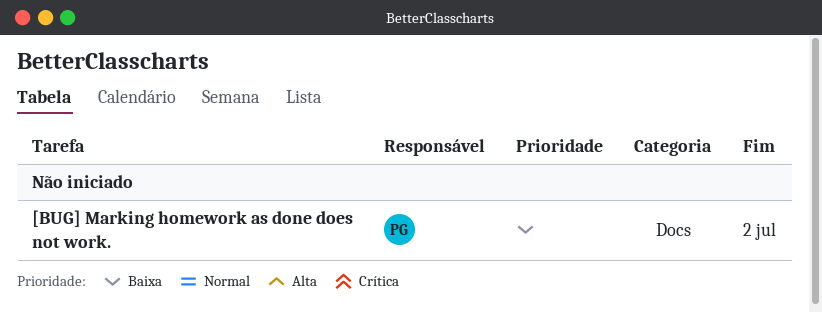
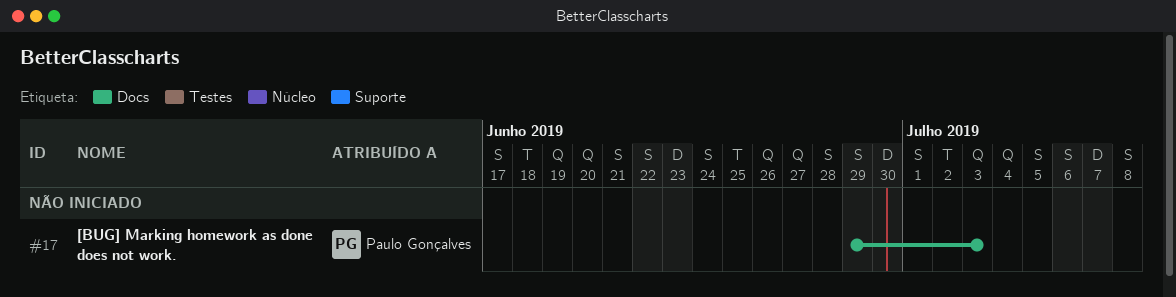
[BUG] Marking homework as done does not work., due: Jul 2 -> Jul 3

